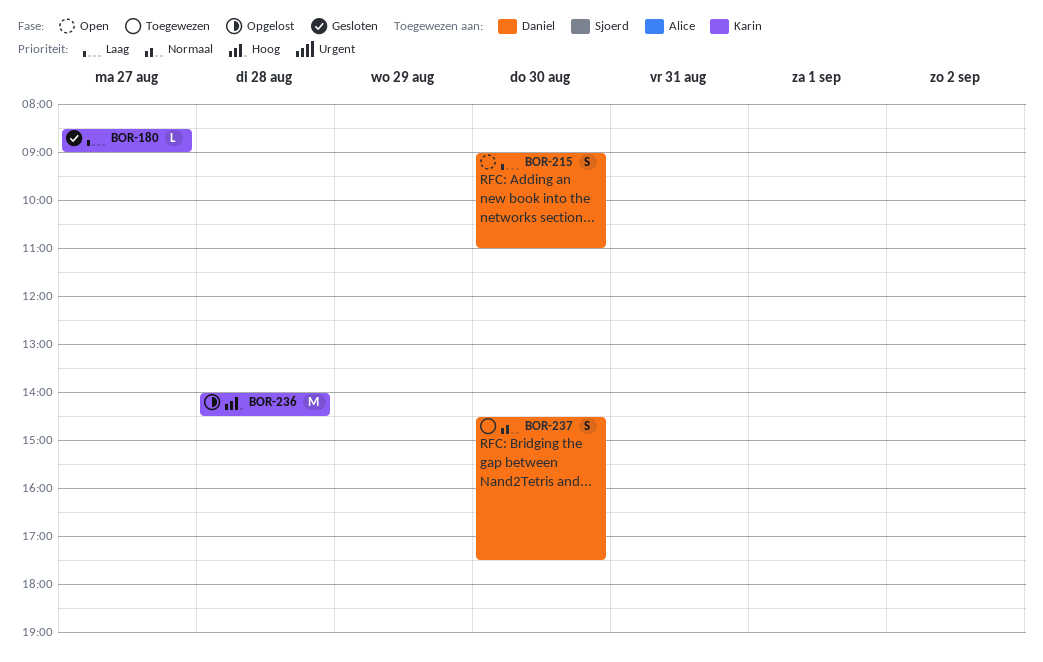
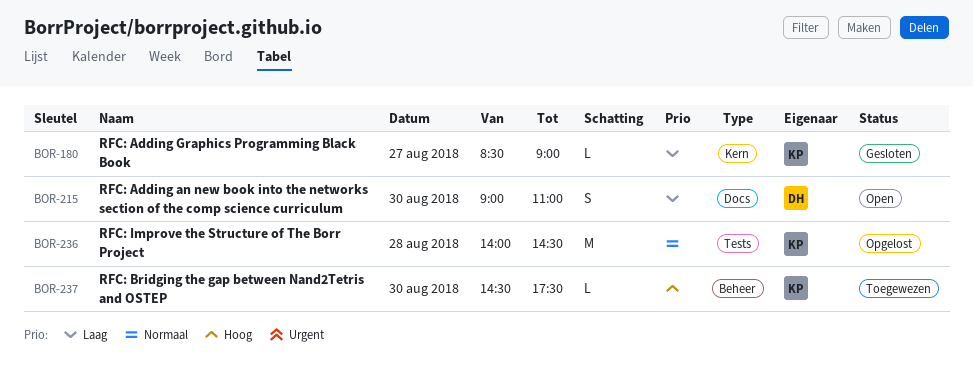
BOR-236, priority: Hoog -> Normaal
BOR-237, owner: Daniel -> Karin
BOR-237, priority: Normaal -> Hoog
BOR-237, estimate: S -> L

